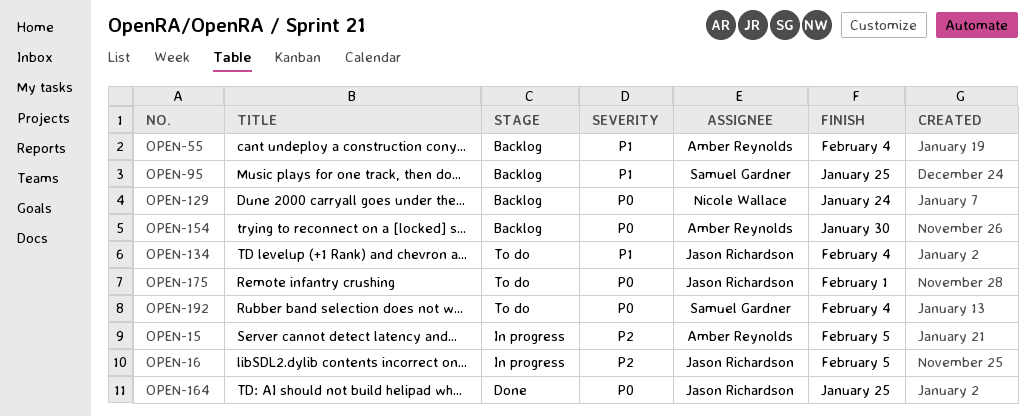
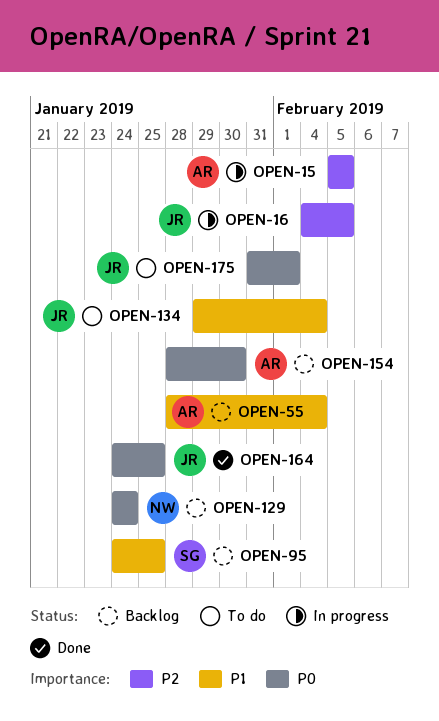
OPEN-192: present -> none

